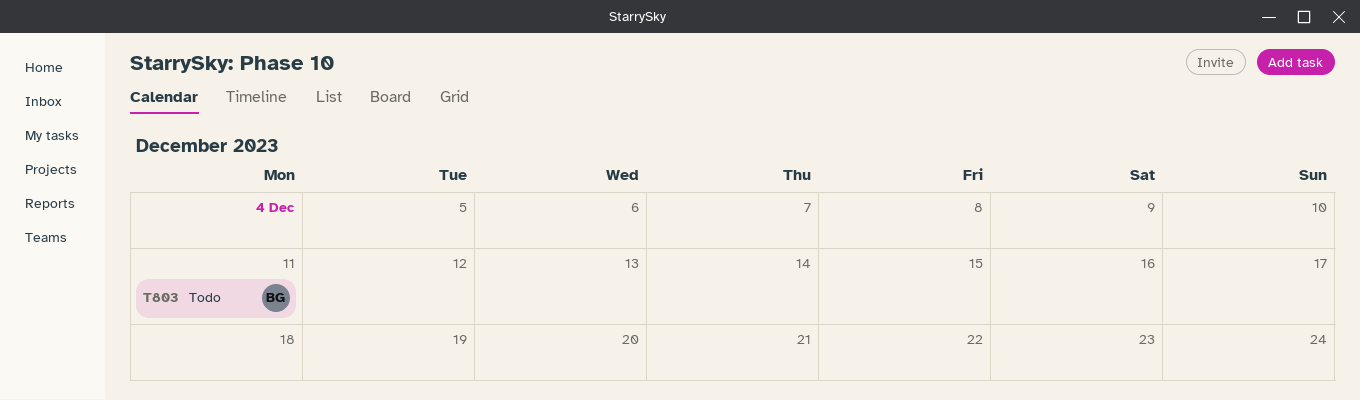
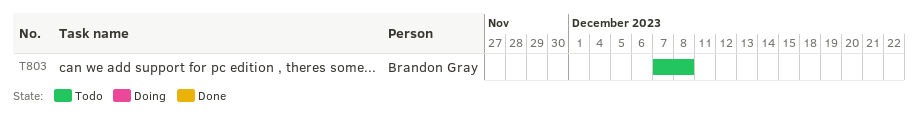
T803, due: Dec 11 -> Dec 8

